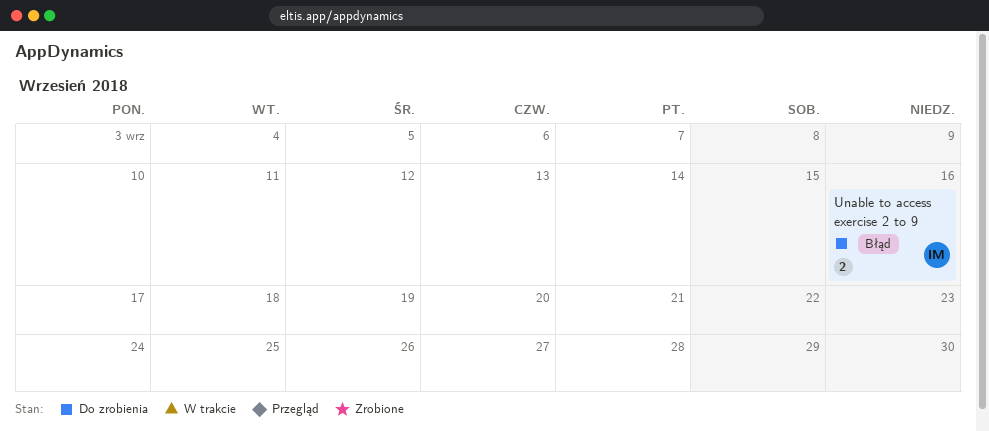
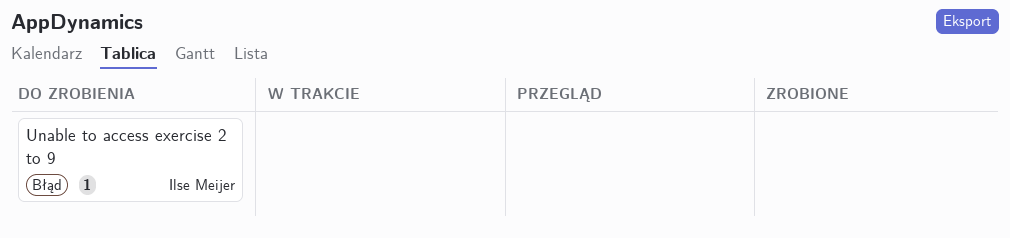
Unable to access exercise 2 to 9, estimate: 2 -> 1

